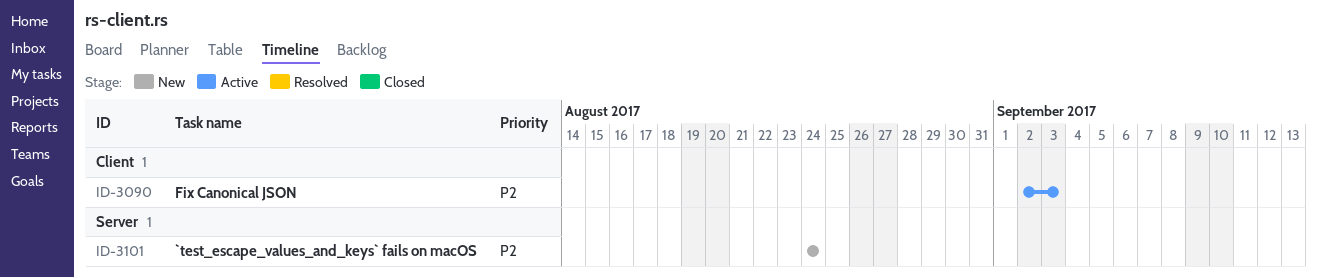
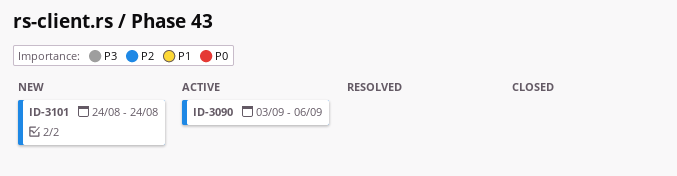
ID-3090, start: Sep 2 -> Sep 3
ID-3090, due: Sep 3 -> Sep 6

